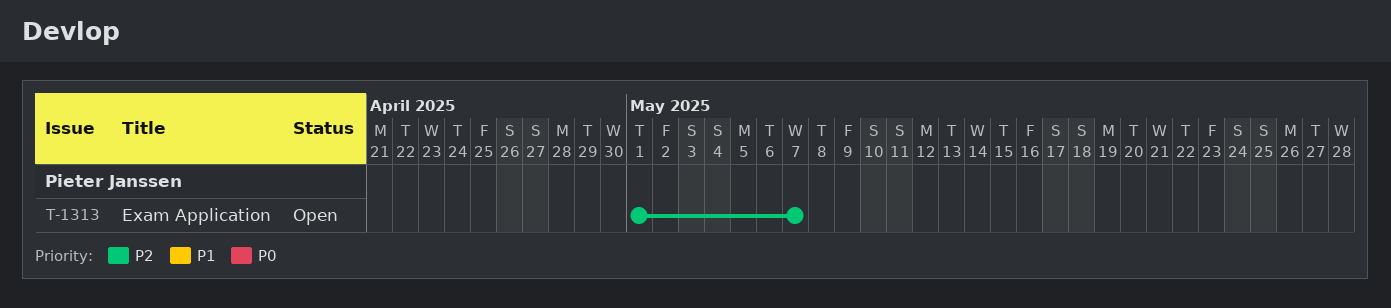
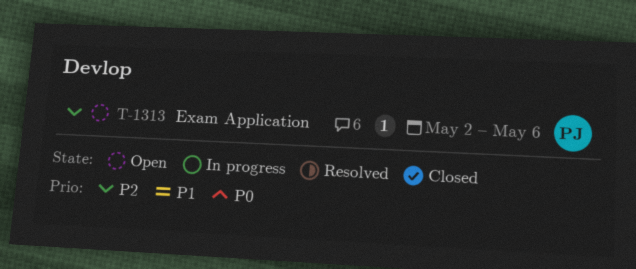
T-1313, start: May 1 -> May 2
T-1313, due: May 7 -> May 6

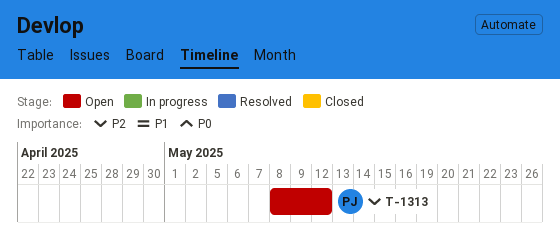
T-1313, start: May 2 -> May 8
T-1313, due: May 6 -> May 12

